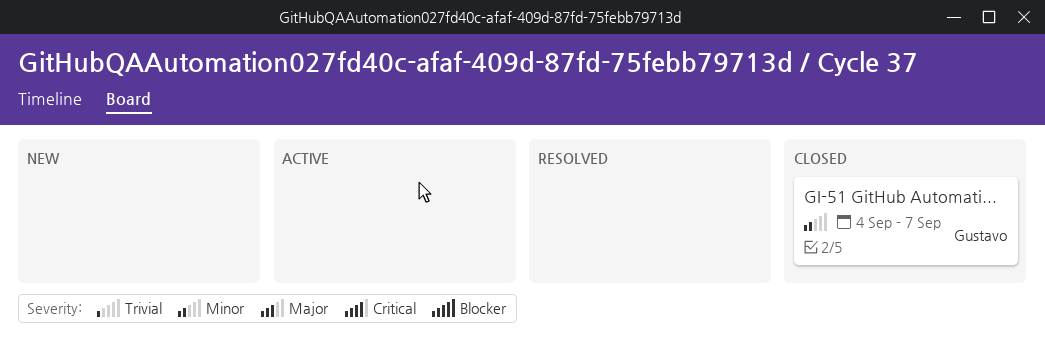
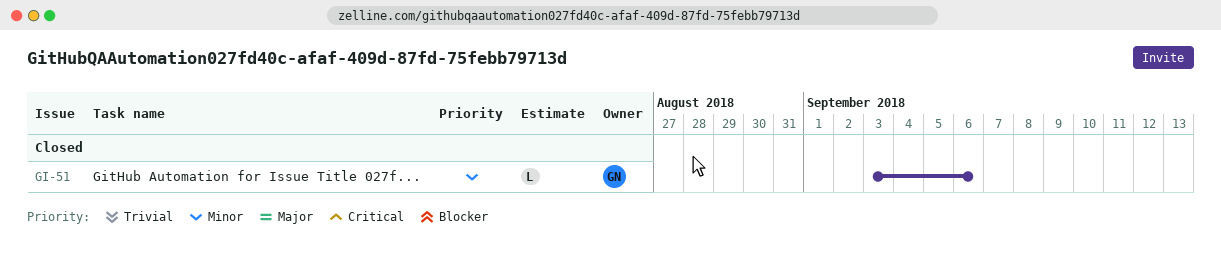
GI-51, start: Sep 4 -> Sep 3
GI-51, due: Sep 7 -> Sep 6

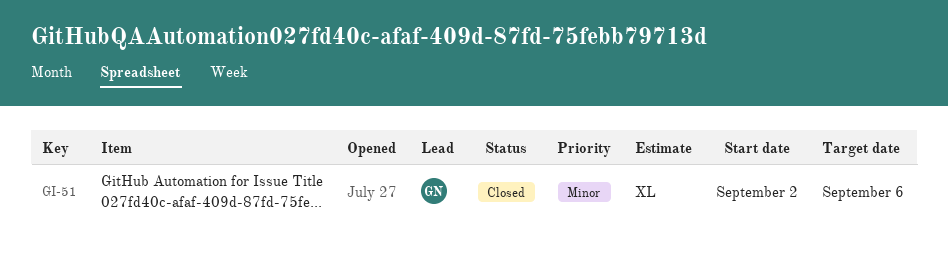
GI-51, estimate: L -> XL
GI-51, start: Sep 3 -> Sep 2

